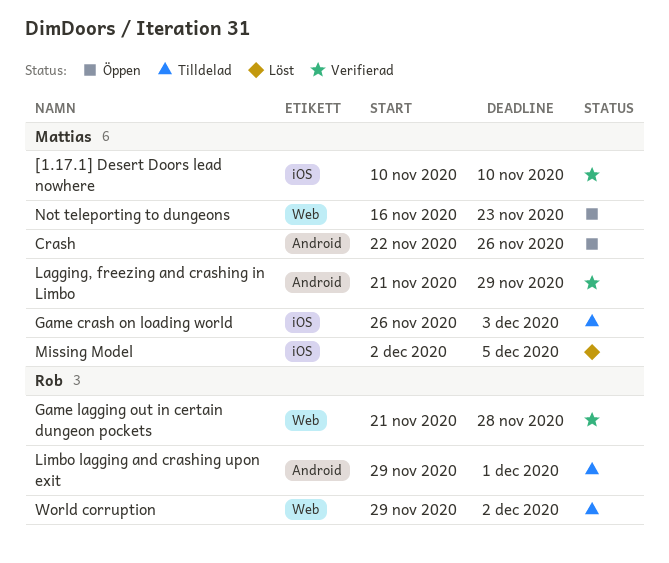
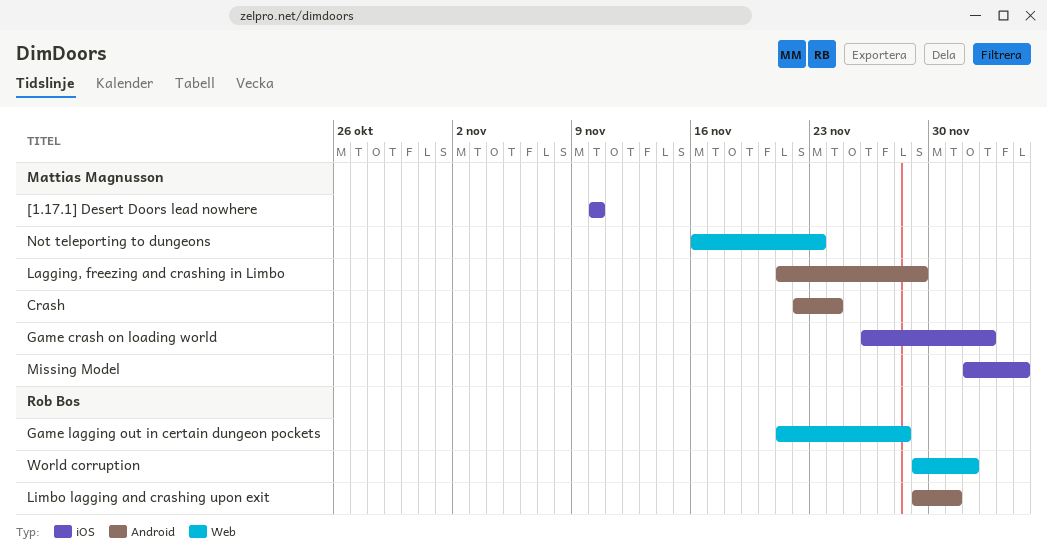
Crash, due: Nov 26 -> Nov 24

